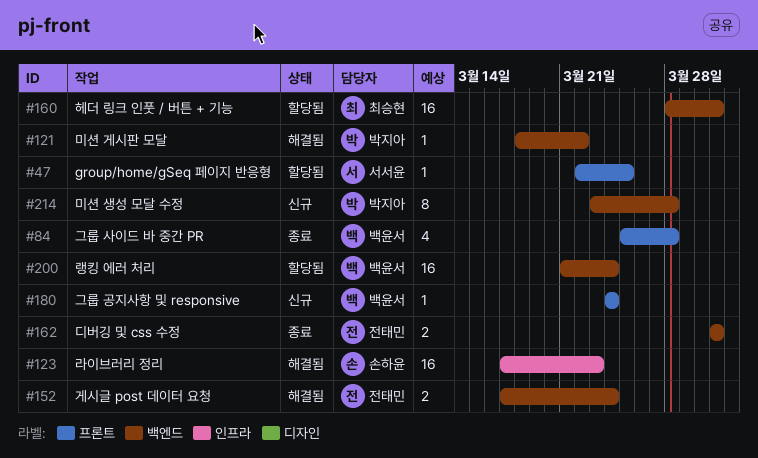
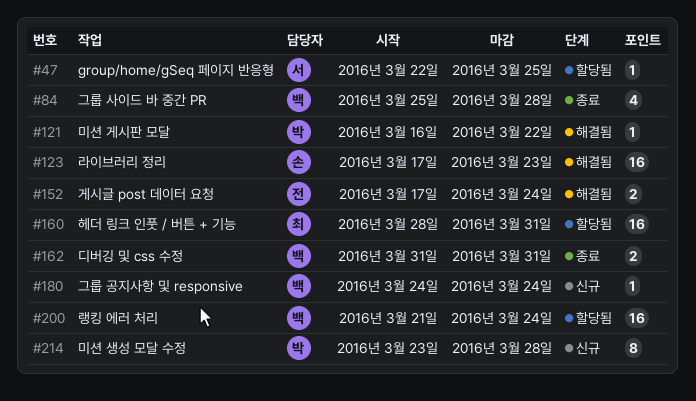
#121, start: Mar 18 -> Mar 16
#162, owner: 전태민 -> 백윤서

